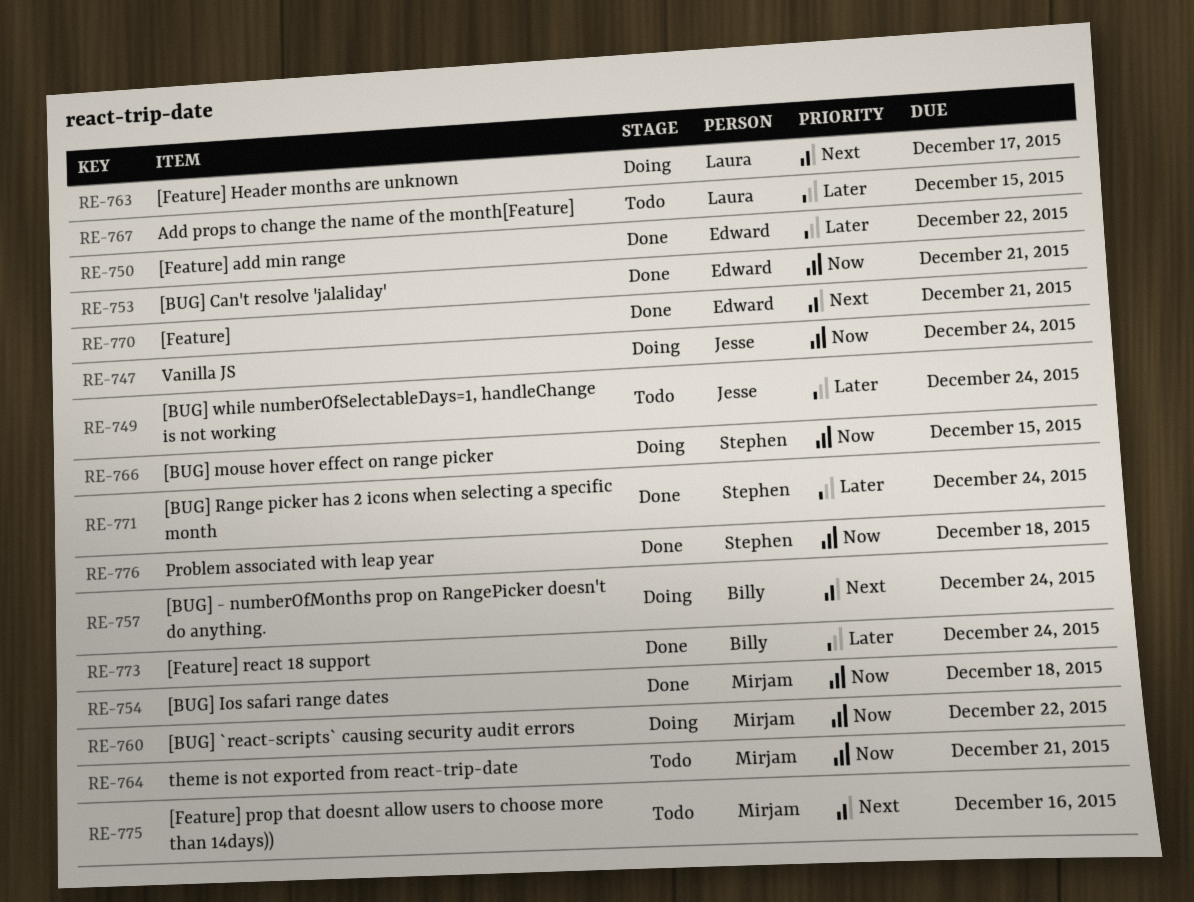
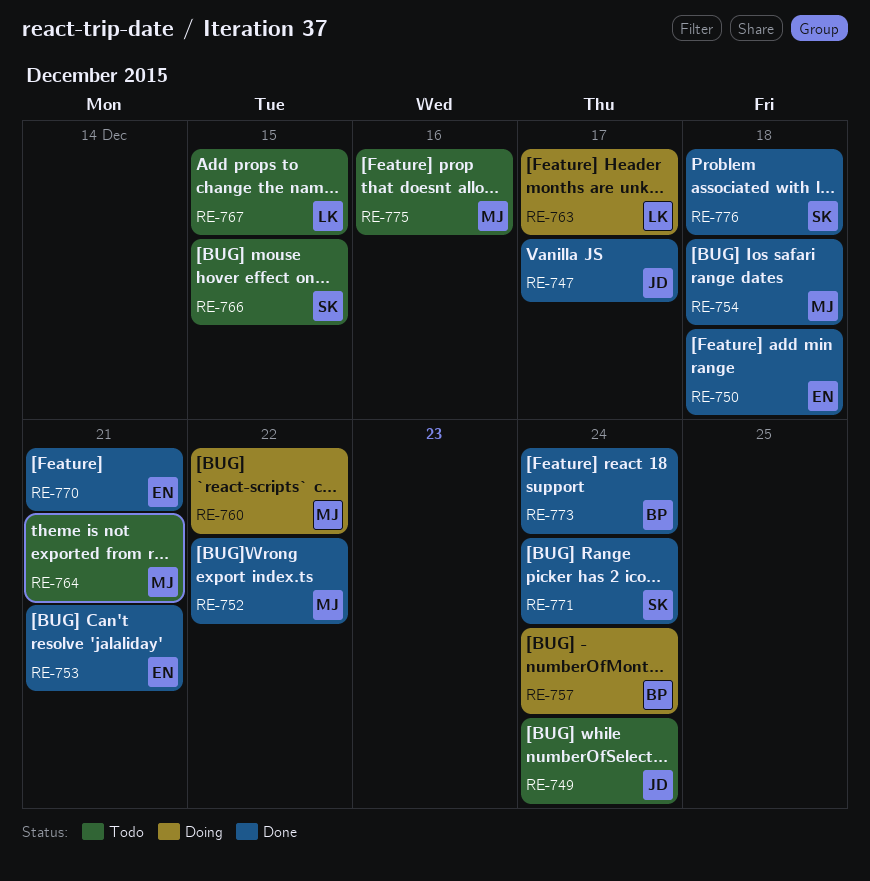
RE-747, status: Doing -> Done
RE-747, due: Dec 24 -> Dec 17
RE-750, due: Dec 22 -> Dec 18
RE-752: none -> present
RE-766, status: Doing -> Todo

